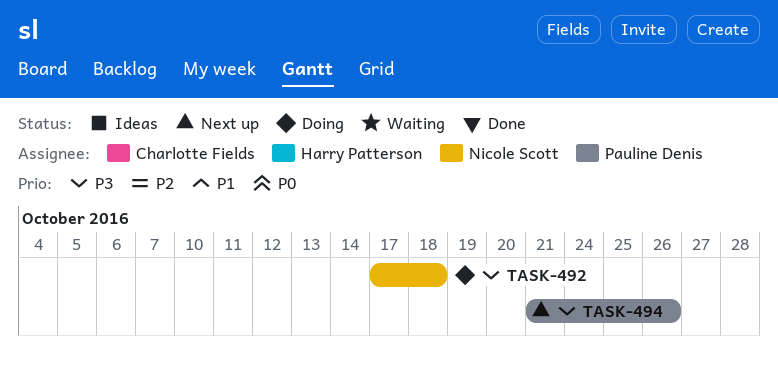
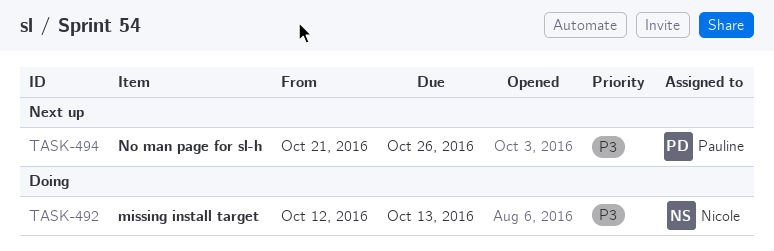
TASK-492, start: Oct 17 -> Oct 12
TASK-492, due: Oct 18 -> Oct 13

